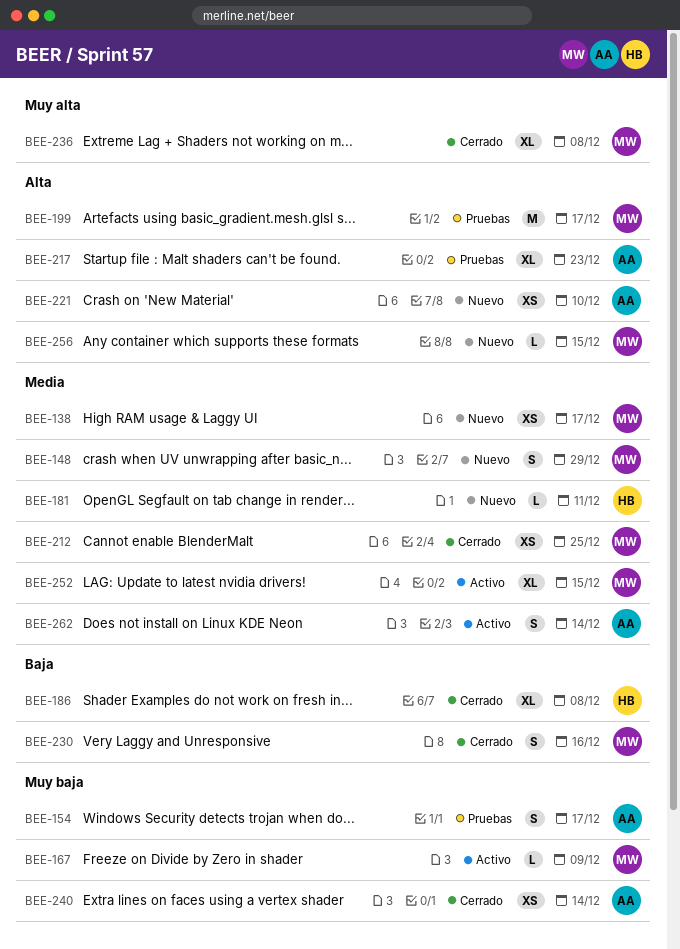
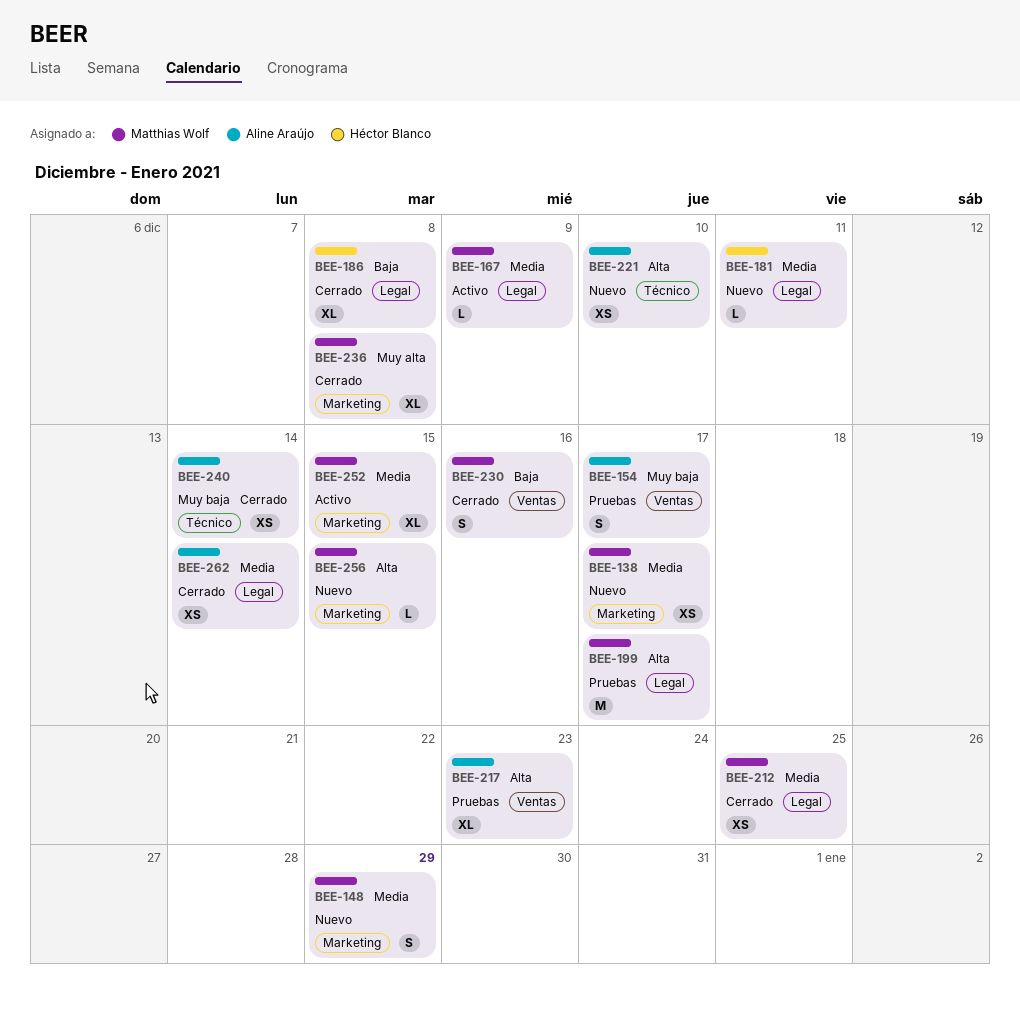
BEE-167, priority: Muy baja -> Media
BEE-262, status: Activo -> Cerrado
BEE-262, estimate: S -> XS

